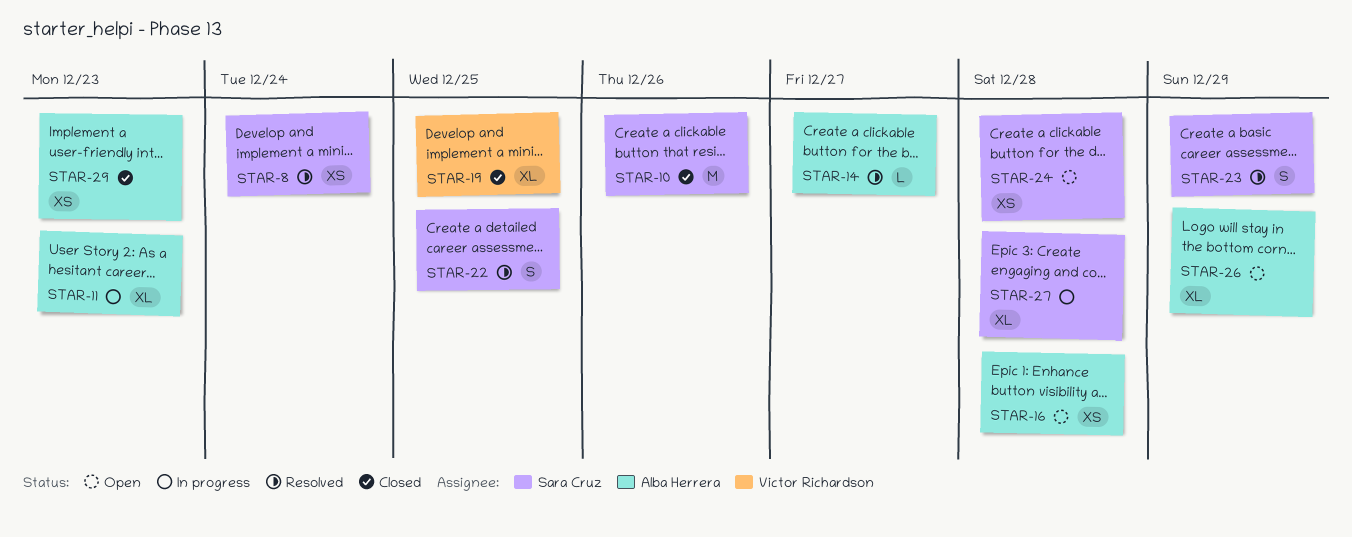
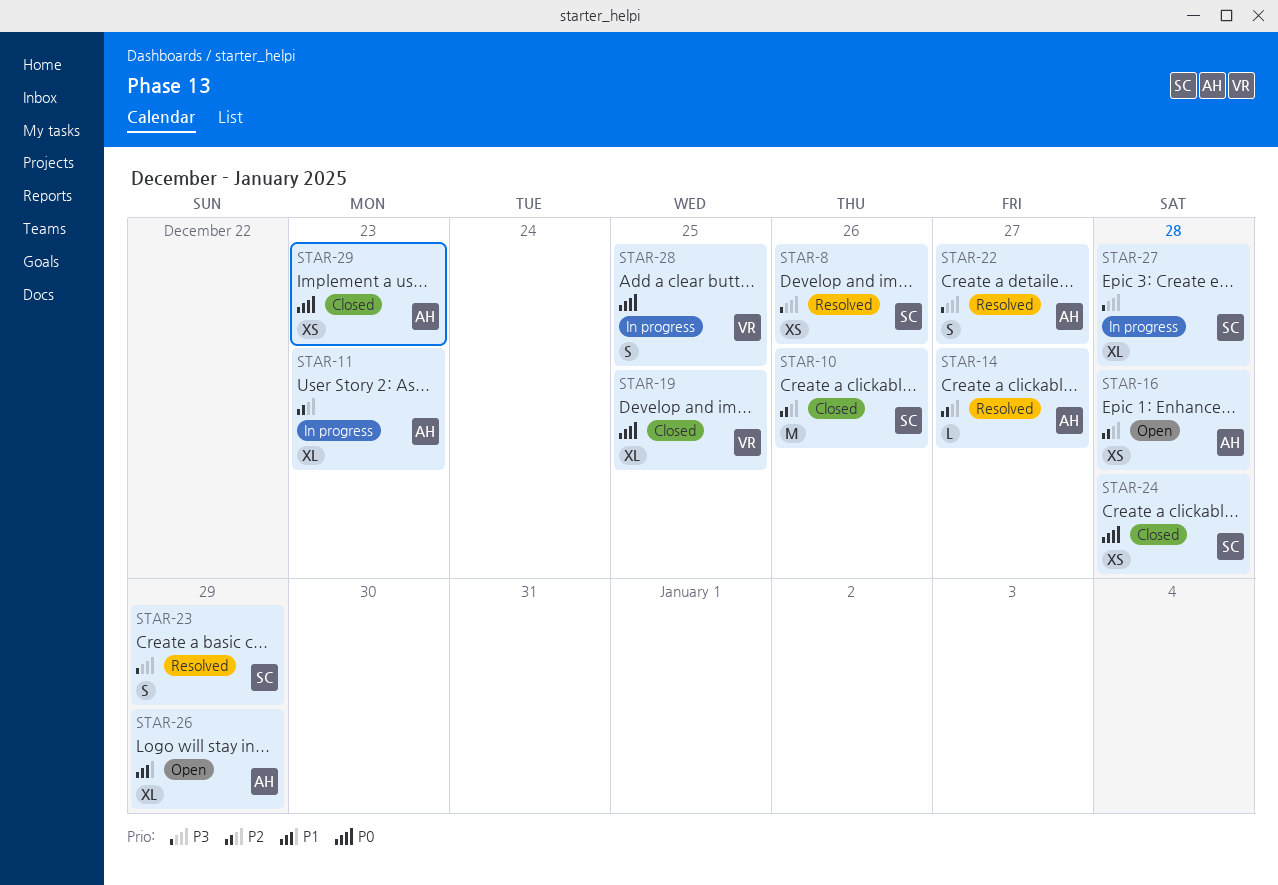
STAR-8, due: Dec 24 -> Dec 26
STAR-22, owner: Sara Cruz -> Alba Herrera
STAR-22, due: Dec 25 -> Dec 27
STAR-24, status: Open -> Closed
STAR-28: none -> present

